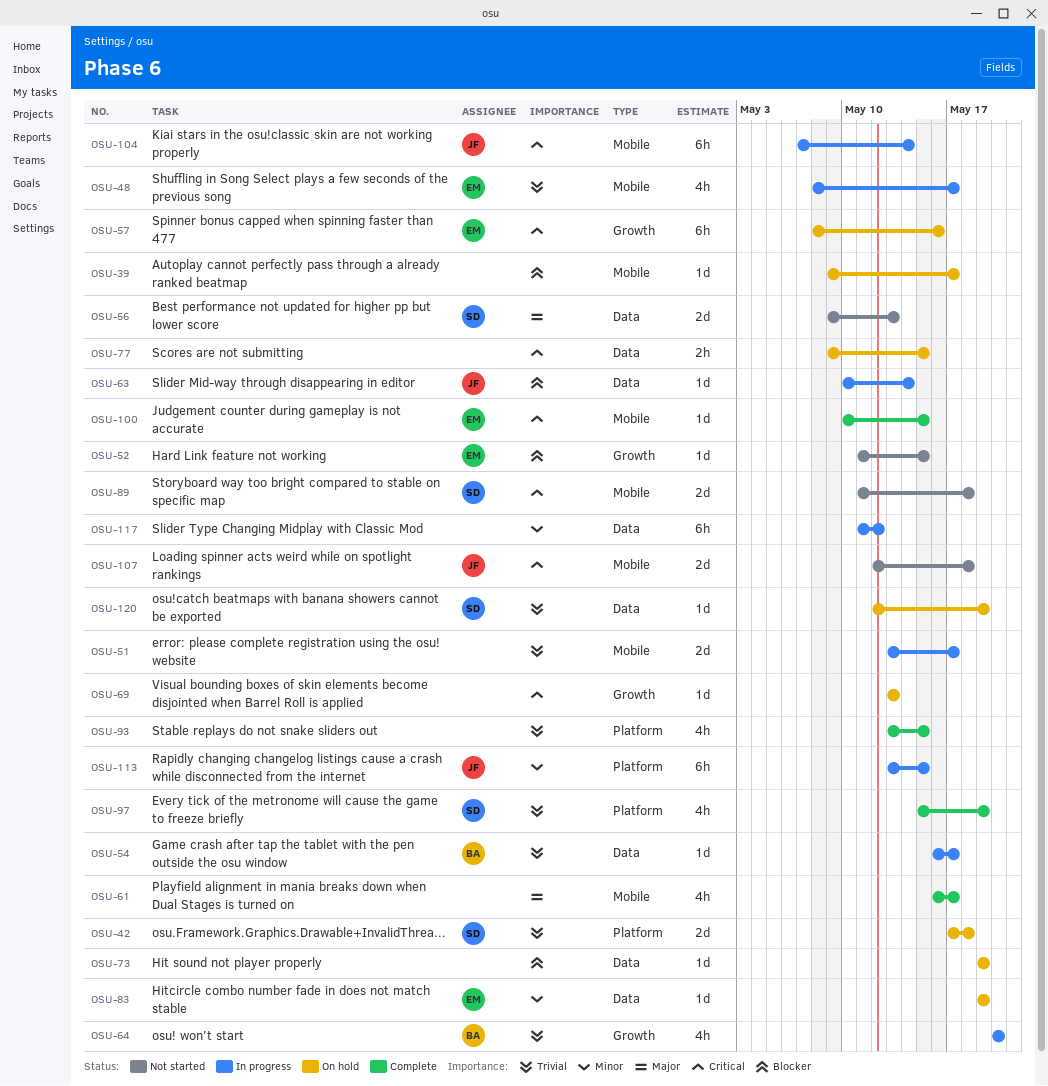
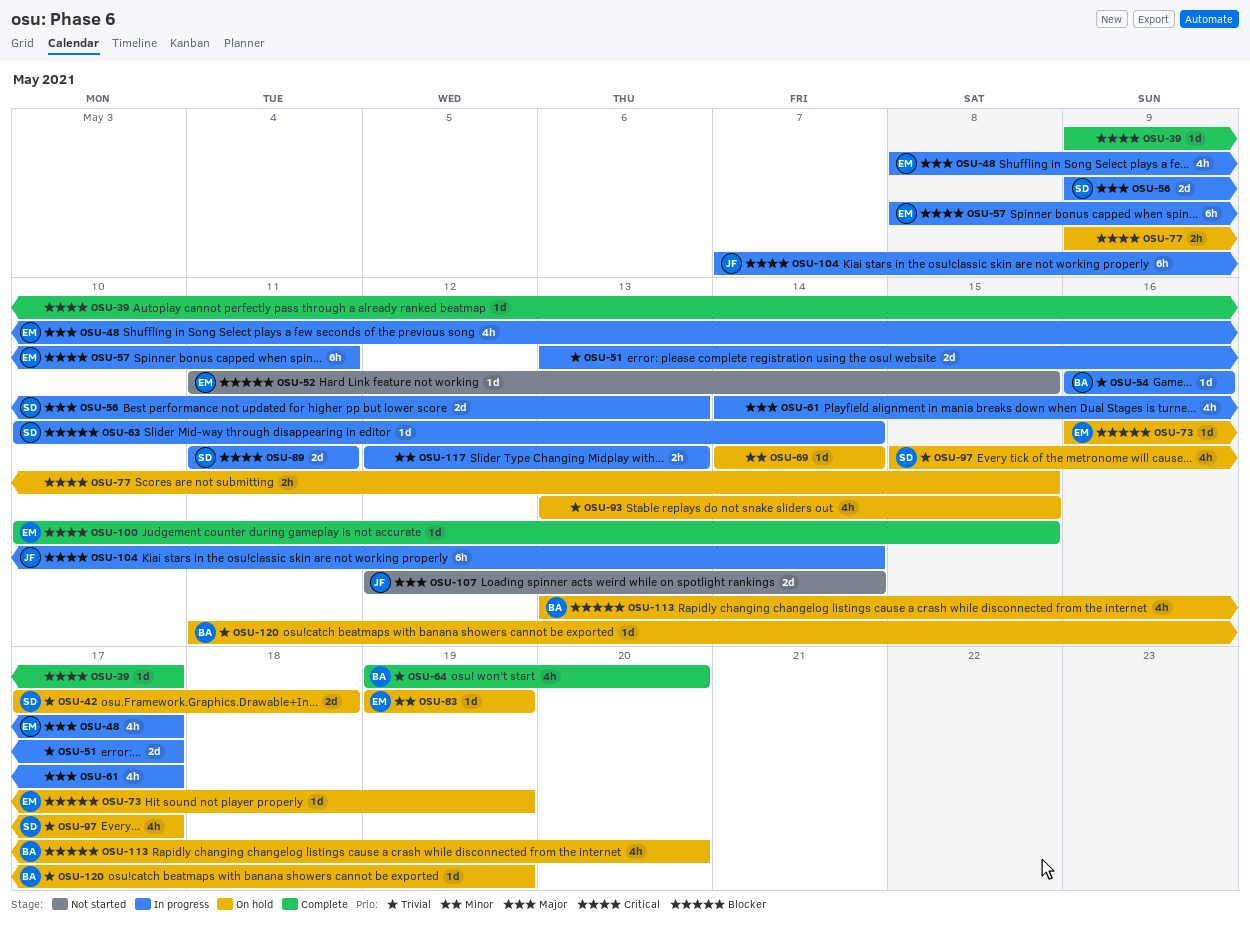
OSU-39, status: On hold -> Complete
OSU-39, priority: Blocker -> Critical
OSU-48, priority: Trivial -> Major
OSU-54, due: May 17 -> May 16
OSU-56, status: Not started -> In progress
OSU-57, status: On hold -> In progress
OSU-57, due: May 16 -> May 11
OSU-61, status: Complete -> In progress
OSU-61, start: May 16 -> May 14
OSU-63, owner: JF -> SD
OSU-64, status: In progress -> Complete
OSU-64, start: May 20 -> May 19
OSU-69, priority: Critical -> Minor
OSU-69, start: May 13 -> May 14
OSU-69, due: May 13 -> May 14
OSU-73, owner: none -> EM
OSU-73, start: May 19 -> May 16
OSU-89, status: Not started -> In progress
OSU-89, due: May 18 -> May 11
OSU-93, status: Complete -> On hold
OSU-97, status: Complete -> On hold
OSU-97, due: May 19 -> May 17
OSU-107, priority: Critical -> Major
OSU-107, due: May 18 -> May 14
OSU-113, status: In progress -> On hold
OSU-113, owner: JF -> BA
OSU-113, priority: Minor -> Blocker
OSU-113, estimate: 6h -> 4h
OSU-113, due: May 15 -> May 20
OSU-117, estimate: 6h -> 2h
OSU-117, start: May 11 -> May 12
OSU-117, due: May 12 -> May 13
OSU-120, owner: SD -> BA
OSU-120, start: May 12 -> May 11

